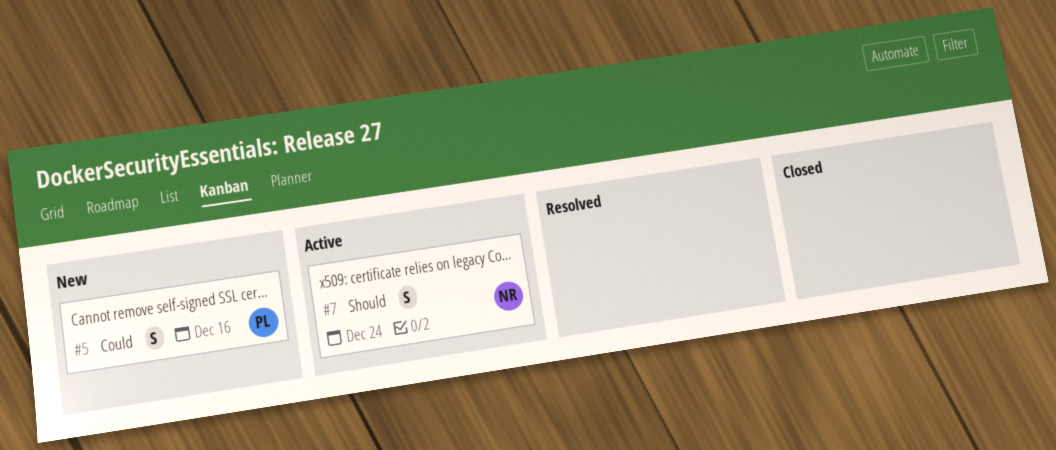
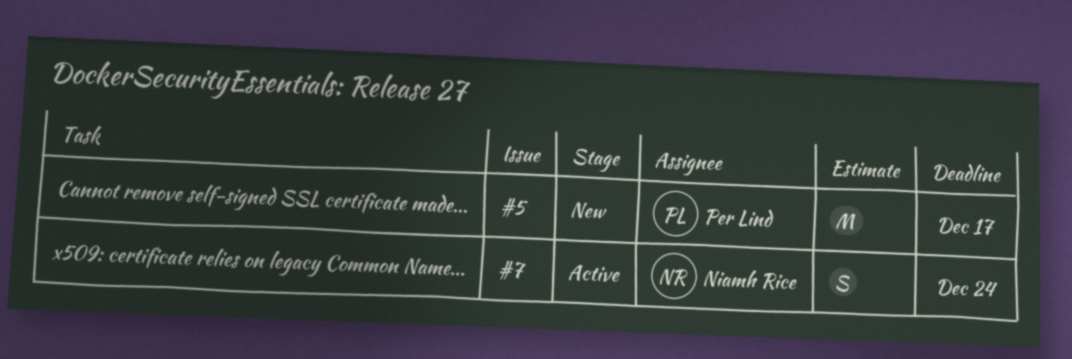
#5, estimate: S -> M
#5, due: Dec 16 -> Dec 17

